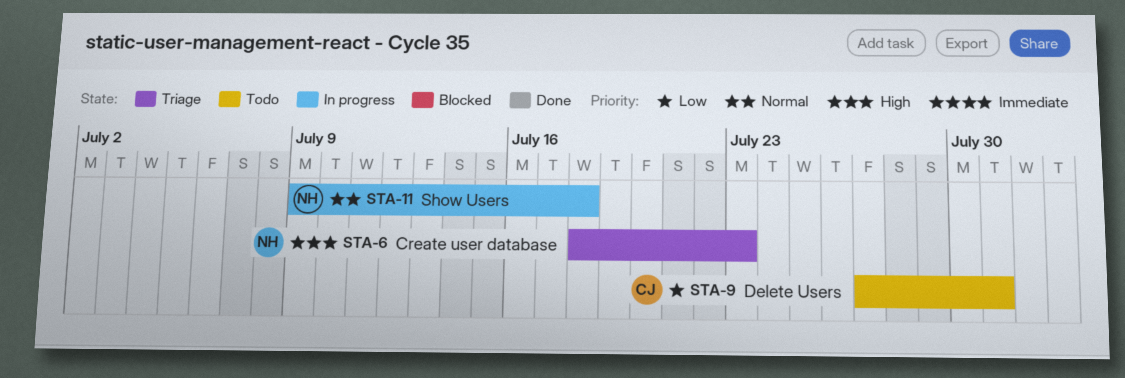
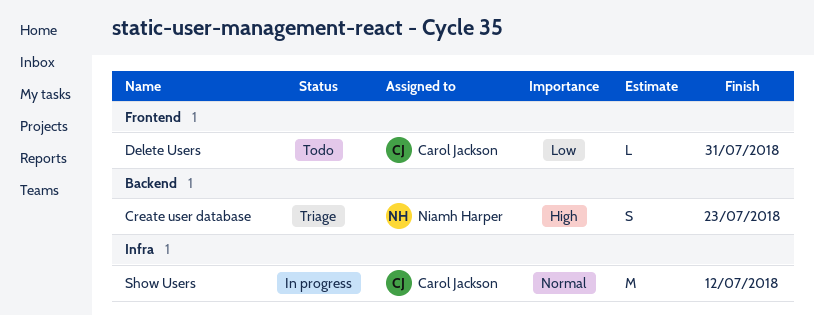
Show Users, owner: Niamh Harper -> Carol Jackson
Show Users, due: Jul 18 -> Jul 12

